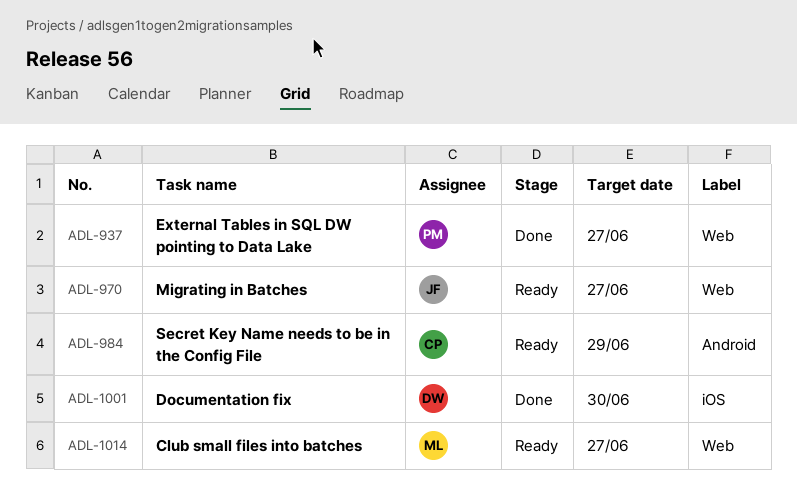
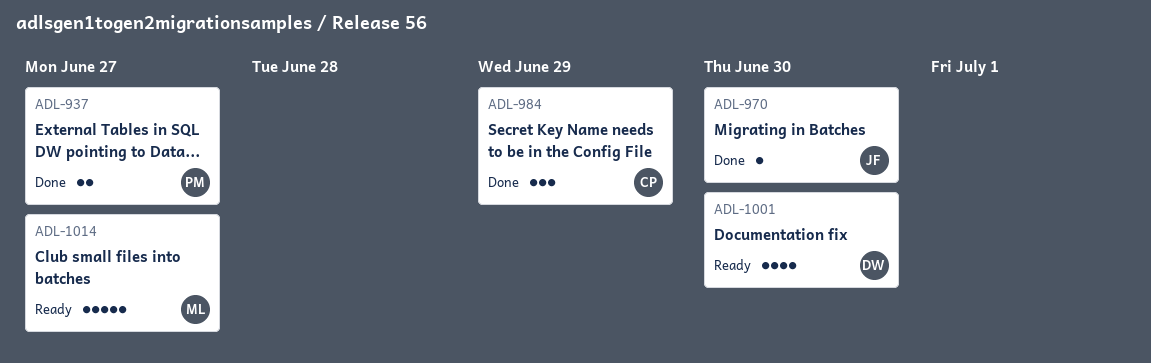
ADL-970, status: Ready -> Done
ADL-970, due: Jun 27 -> Jun 30
ADL-984, status: Ready -> Done
ADL-1001, status: Done -> Ready

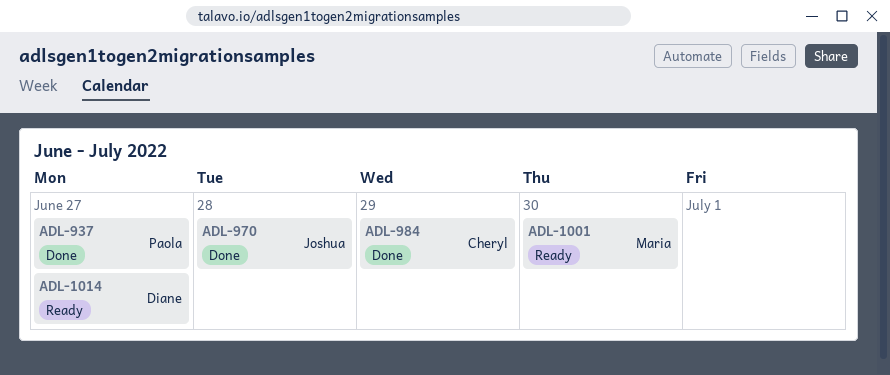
ADL-970, due: Jun 30 -> Jun 28
ADL-1001, owner: Diane -> Maria
ADL-1014, owner: Maria -> Diane

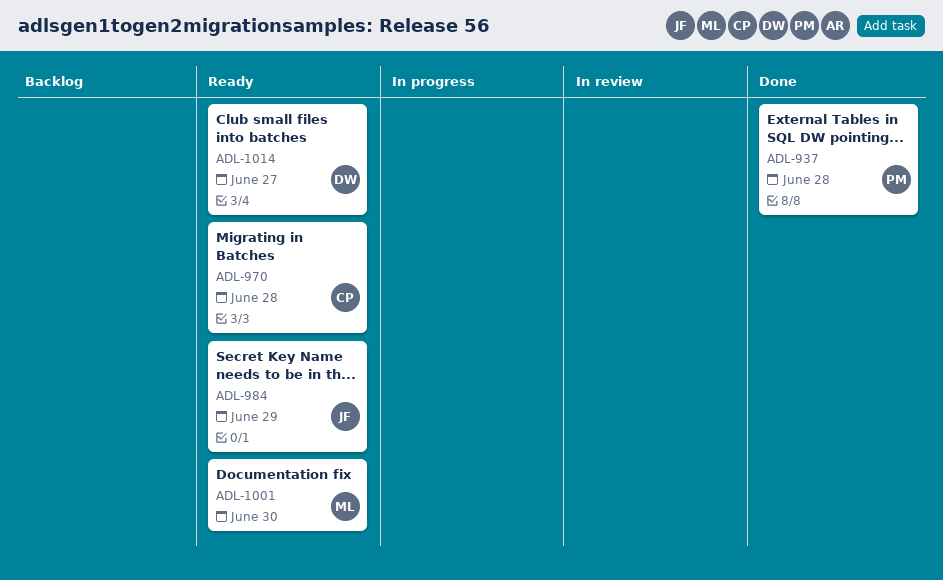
ADL-937, due: Jun 27 -> Jun 28
ADL-970, status: Done -> Ready
ADL-970, owner: Joshua -> Cheryl
ADL-984, status: Done -> Ready
ADL-984, owner: Cheryl -> Joshua

